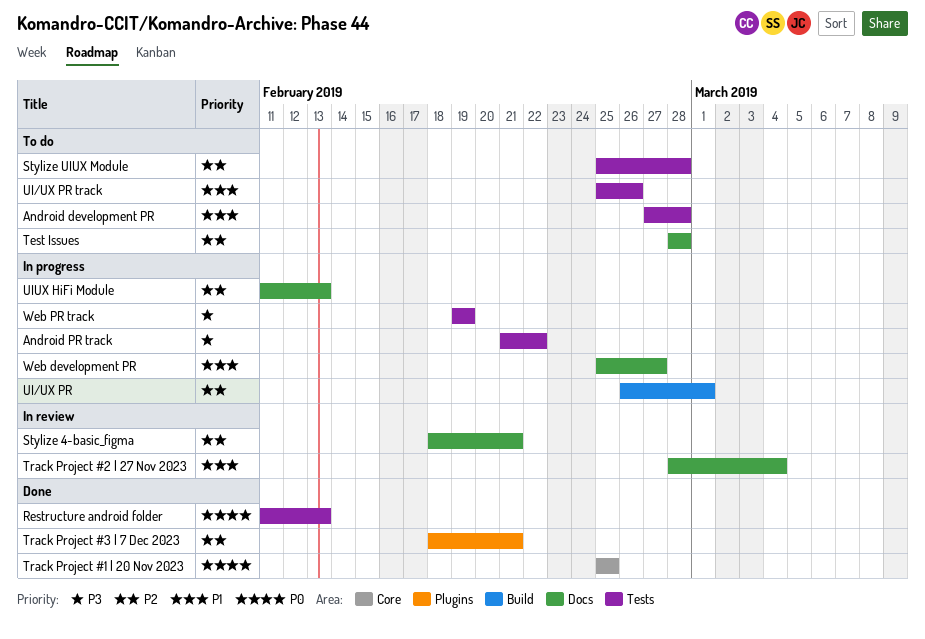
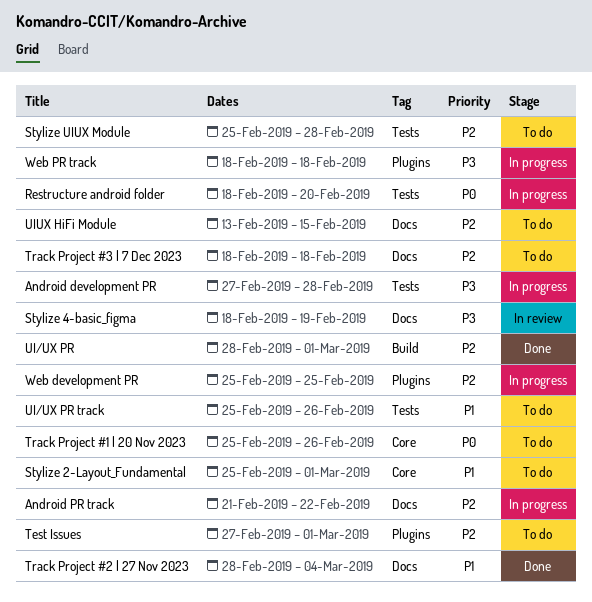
Android development PR, status: To do -> In progress
Android development PR, priority: P1 -> P3
Android PR track, priority: P3 -> P2
Android PR track, label: Tests -> Docs
Restructure android folder, status: Done -> In progress
Restructure android folder, start: Feb 11 -> Feb 18
Restructure android folder, due: Feb 13 -> Feb 20
Stylize 2-Layout_Fundamental: none -> present
Stylize 4-basic_figma, priority: P2 -> P3
Stylize 4-basic_figma, due: Feb 21 -> Feb 19
Test Issues, label: Docs -> Plugins
Test Issues, start: Feb 28 -> Feb 27
Test Issues, due: Feb 28 -> Mar 1
Track Project #1 | 20 Nov 2023, status: Done -> To do
Track Project #1 | 20 Nov 2023, due: Feb 25 -> Feb 26
Track Project #2 | 27 Nov 2023, status: In review -> Done
Track Project #3 | 7 Dec 2023, status: Done -> To do
Track Project #3 | 7 Dec 2023, label: Plugins -> Docs
Track Project #3 | 7 Dec 2023, due: Feb 21 -> Feb 18
UI/UX PR, status: In progress -> Done
UI/UX PR, start: Feb 26 -> Feb 28
UIUX HiFi Module, status: In progress -> To do
UIUX HiFi Module, start: Feb 11 -> Feb 13
UIUX HiFi Module, due: Feb 13 -> Feb 15
Web development PR, priority: P1 -> P2
Web development PR, label: Docs -> Plugins
Web development PR, due: Feb 27 -> Feb 25
Web PR track, label: Tests -> Plugins
Web PR track, start: Feb 19 -> Feb 18
Web PR track, due: Feb 19 -> Feb 18

